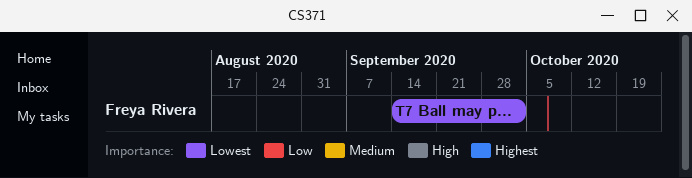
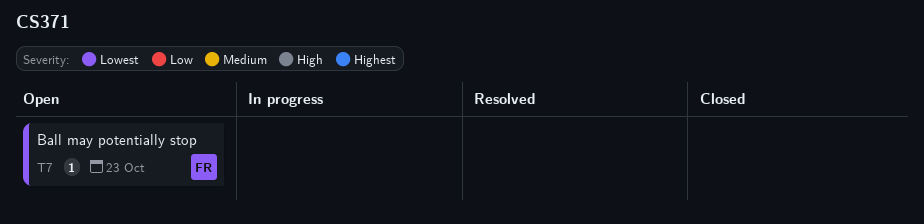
T7, due: Oct 2 -> Oct 23

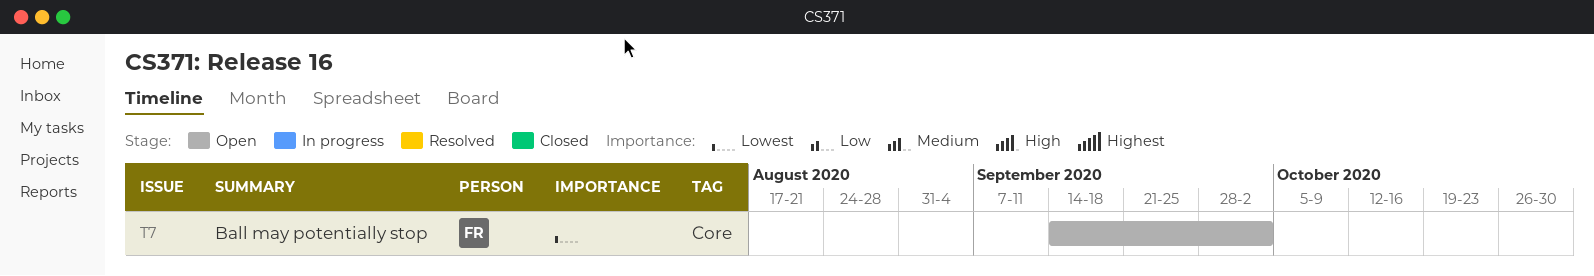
T7, due: Oct 23 -> Oct 2

